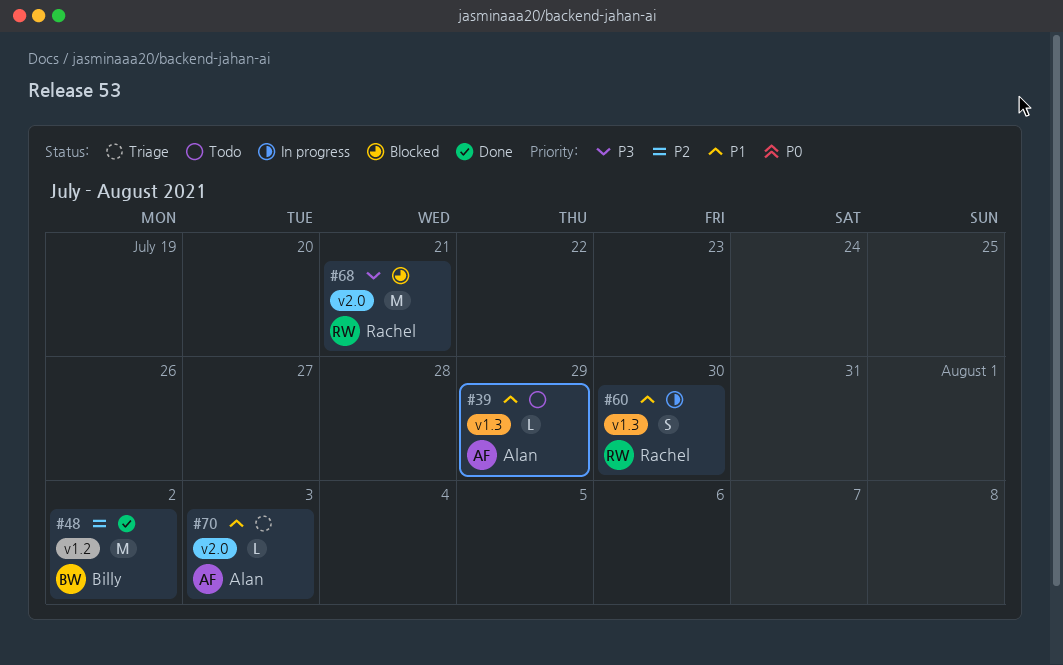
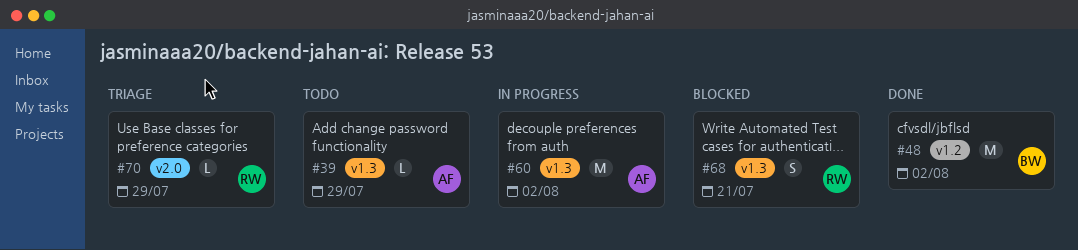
#60, owner: Rachel -> Alan
#60, estimate: S -> M
#60, due: Jul 30 -> Aug 2
#68, label: v2.0 -> v1.3
#68, estimate: M -> S
#70, owner: Alan -> Rachel
#70, due: Aug 3 -> Jul 29

